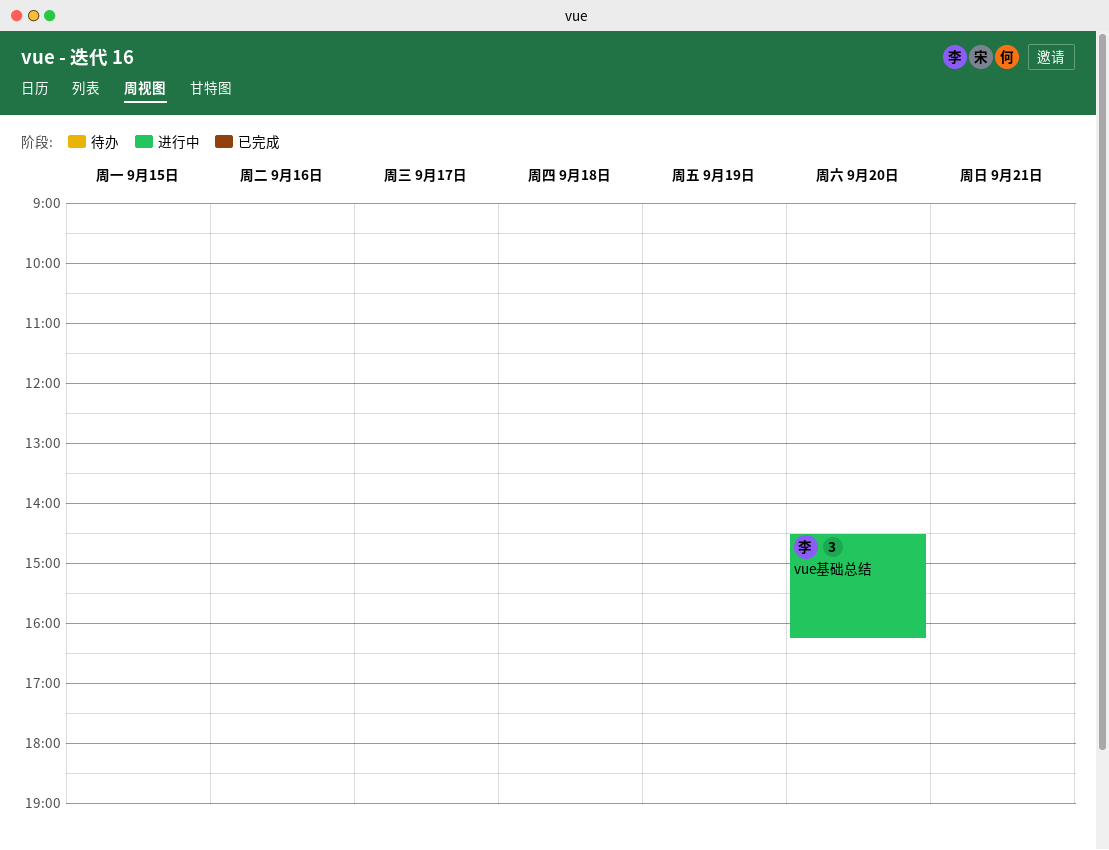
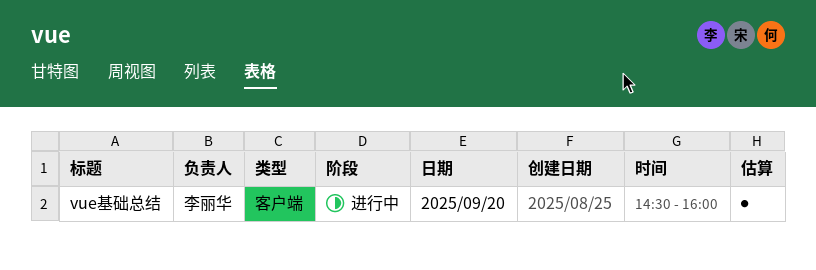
vue基础总结, estimate: 3 -> 1
vue基础总结, ends: 16:15 -> 16:00

